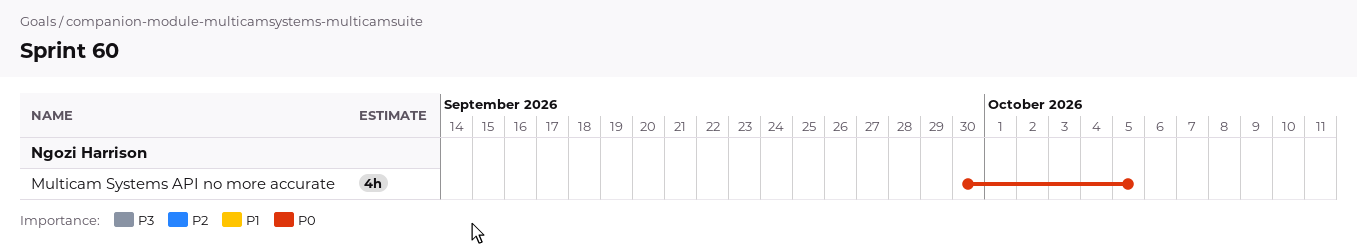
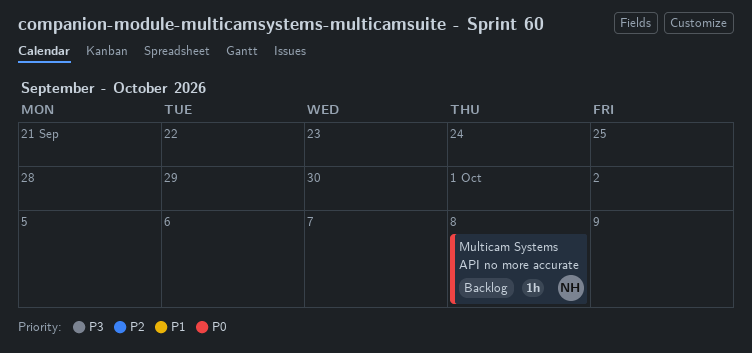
Multicam Systems API no more accurate, estimate: 4h -> 1h
Multicam Systems API no more accurate, due: Oct 5 -> Oct 8

